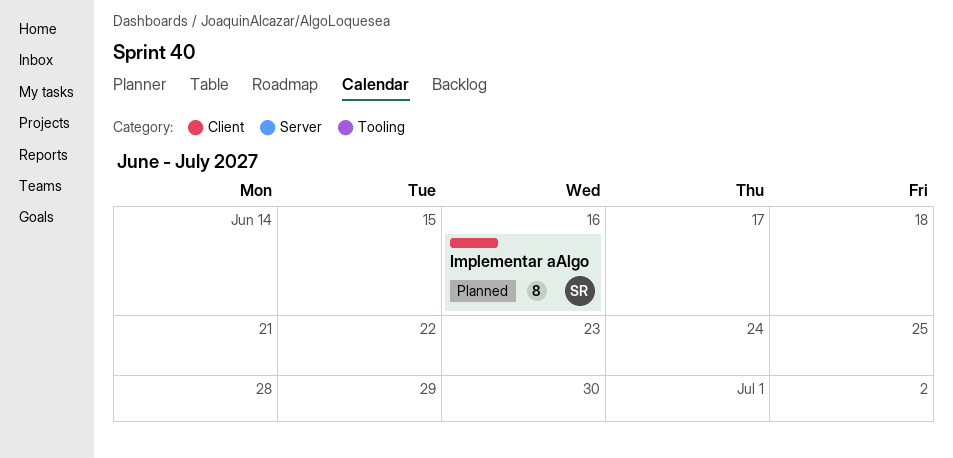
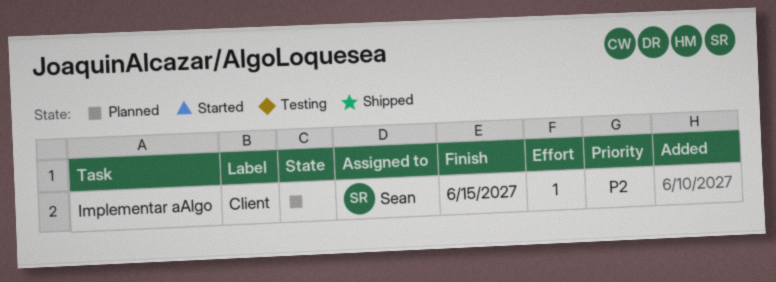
Implementar aAlgo, estimate: 8 -> 1
Implementar aAlgo, due: Jun 16 -> Jun 15

